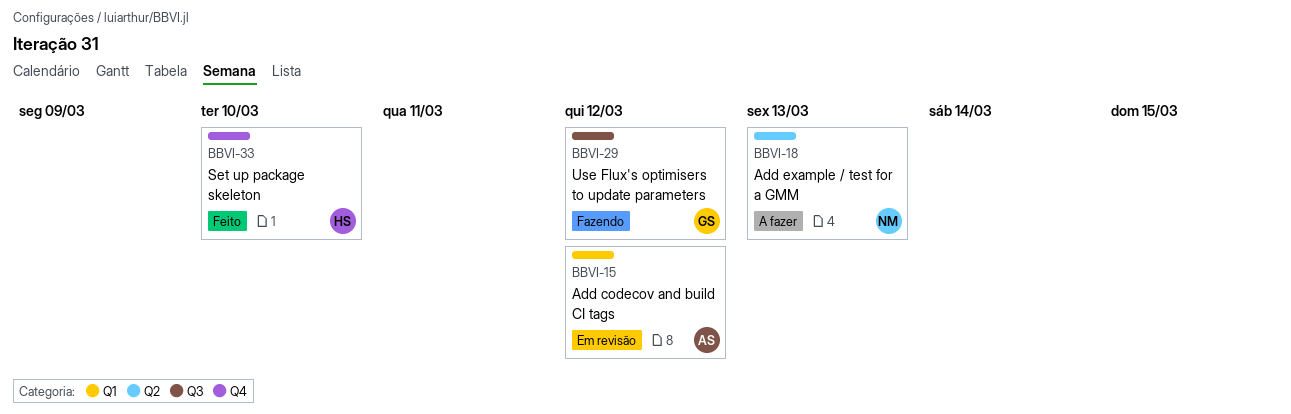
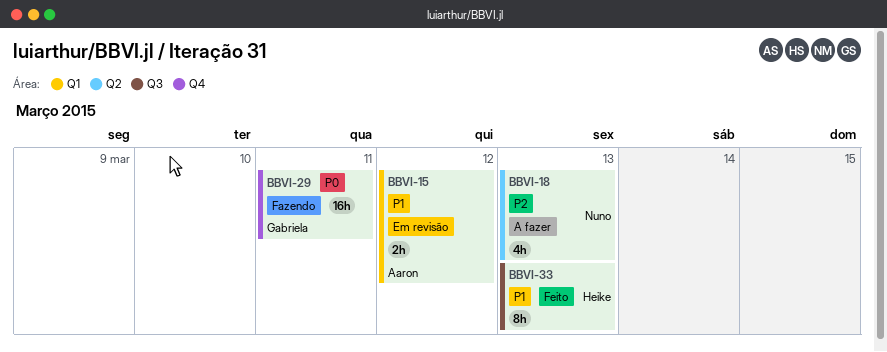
BBVI-29, label: Q3 -> Q4
BBVI-29, due: Mar 12 -> Mar 11
BBVI-33, label: Q4 -> Q3
BBVI-33, due: Mar 10 -> Mar 13

